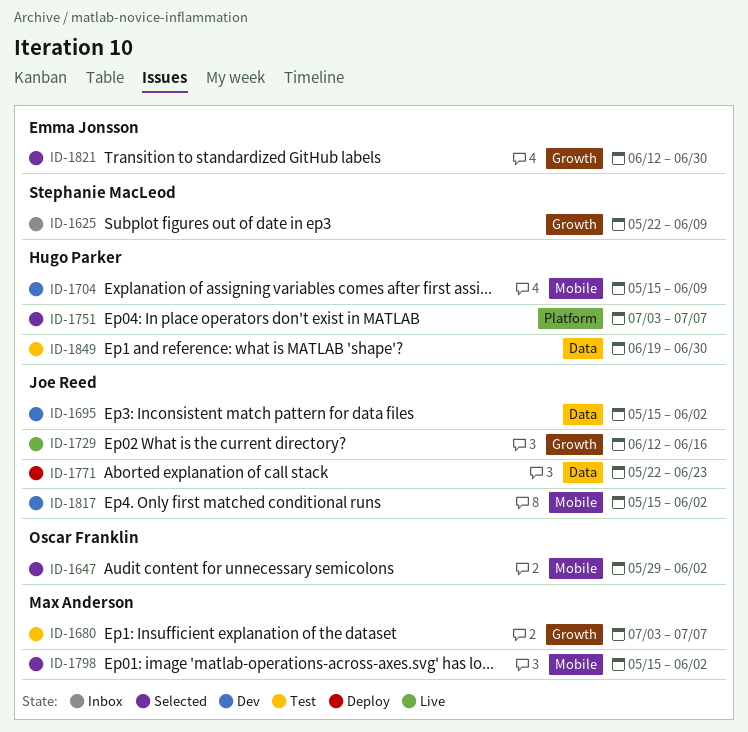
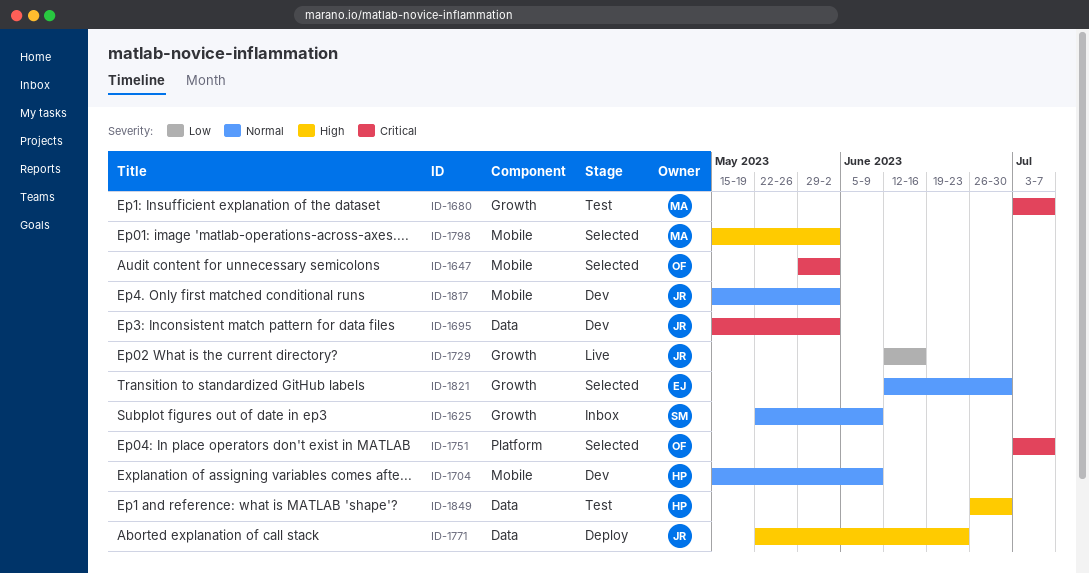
ID-1751, owner: Hugo Parker -> Oscar Franklin
ID-1849, start: Jun 19 -> Jun 26

